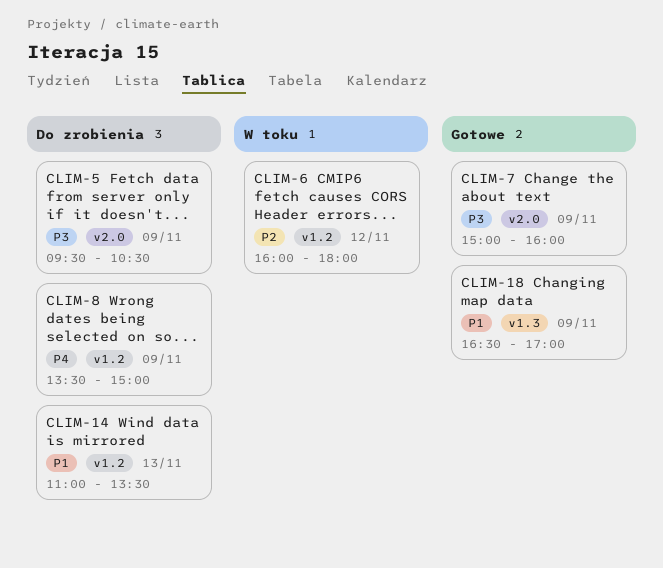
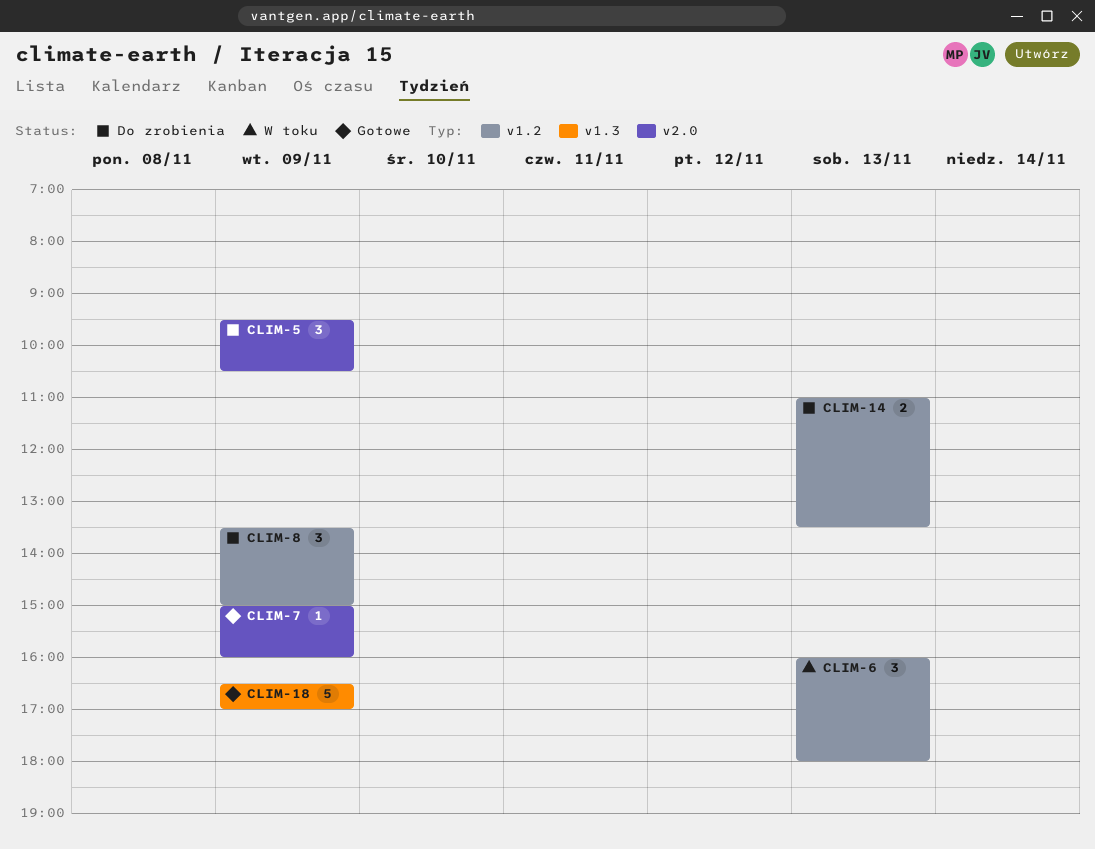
CLIM-6, day: Nov 12 -> Nov 13

